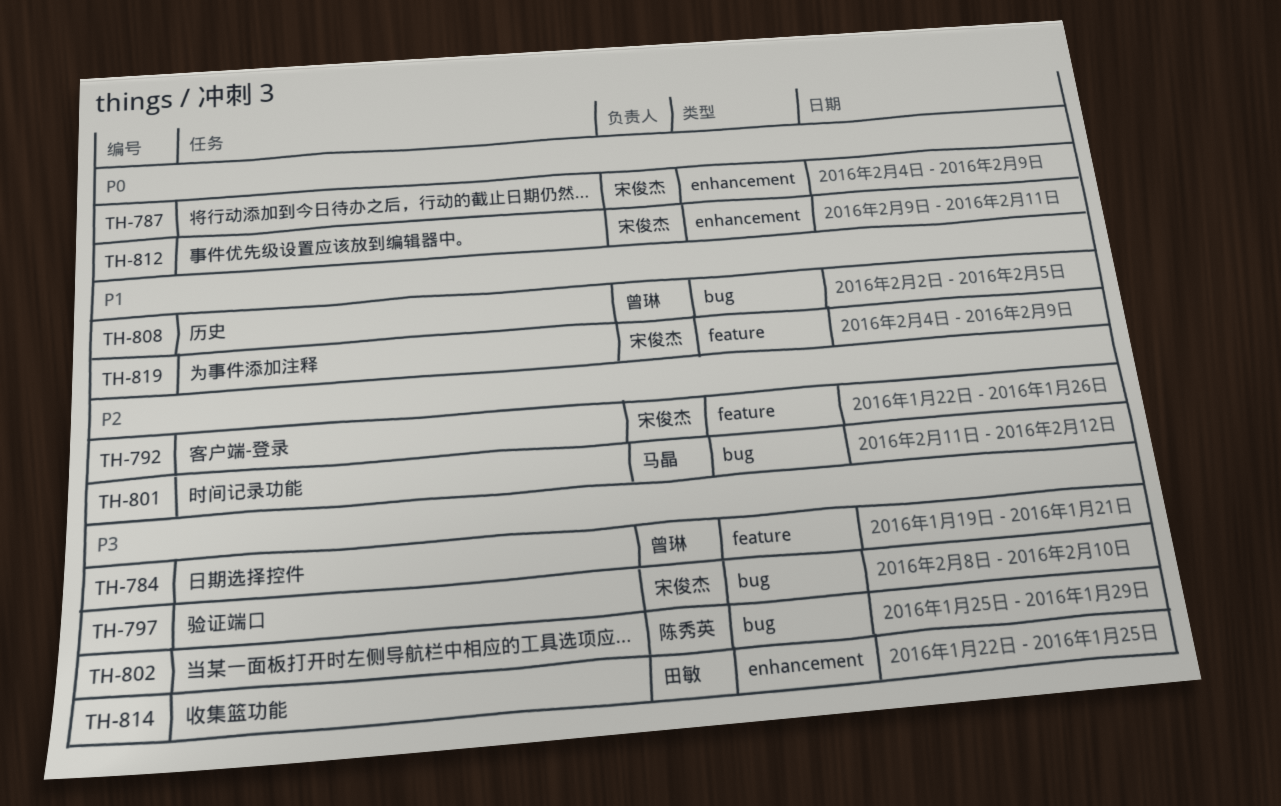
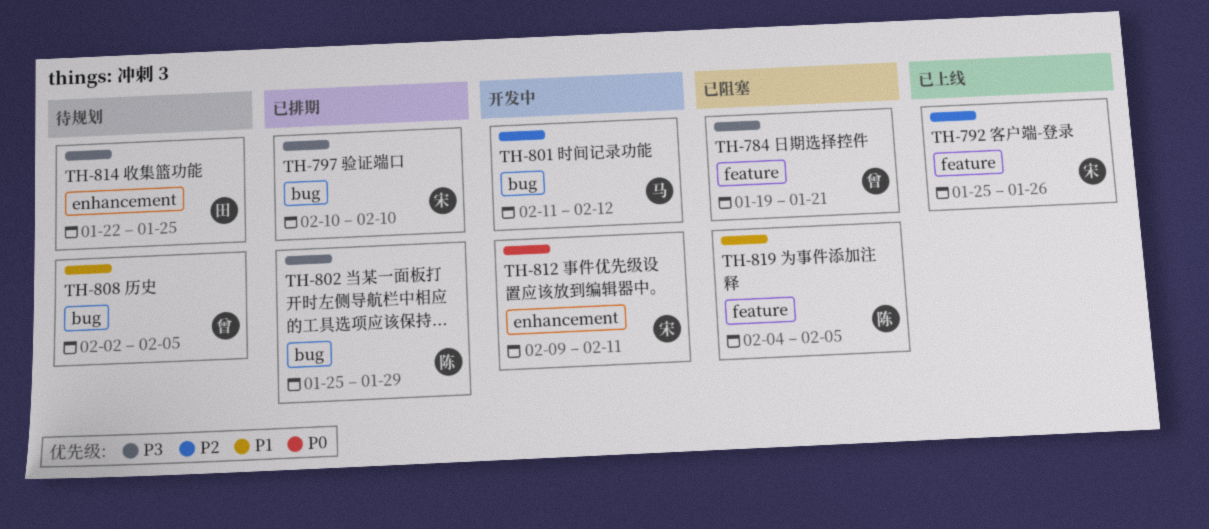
TH-787: present -> none
TH-792, start: Jan 22 -> Jan 25
TH-797, start: Feb 8 -> Feb 10
TH-819, owner: 宋俊杰 -> 陈秀英
TH-819, due: Feb 9 -> Feb 5

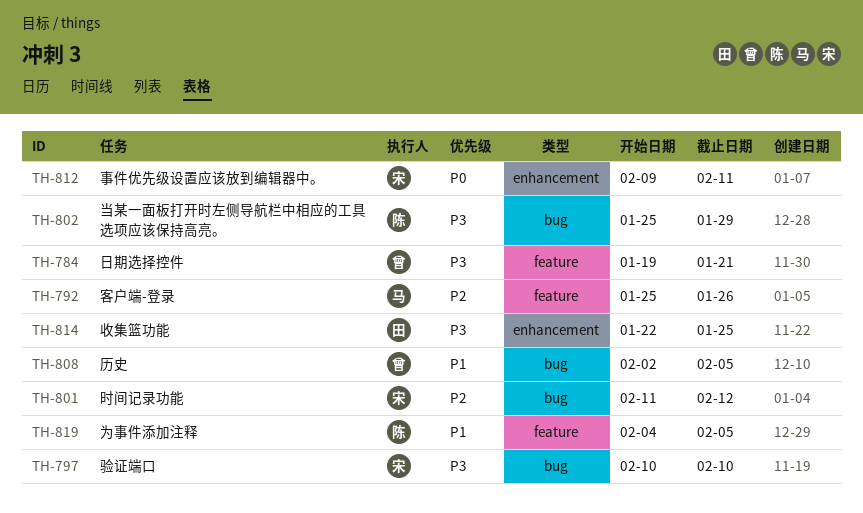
TH-792, owner: 宋 -> 马
TH-801, owner: 马 -> 宋

